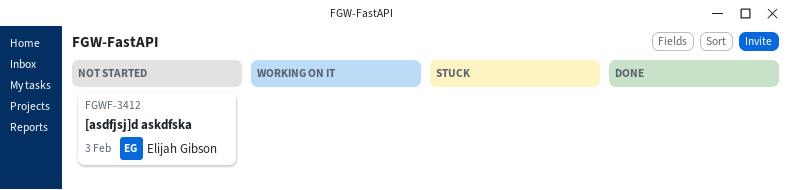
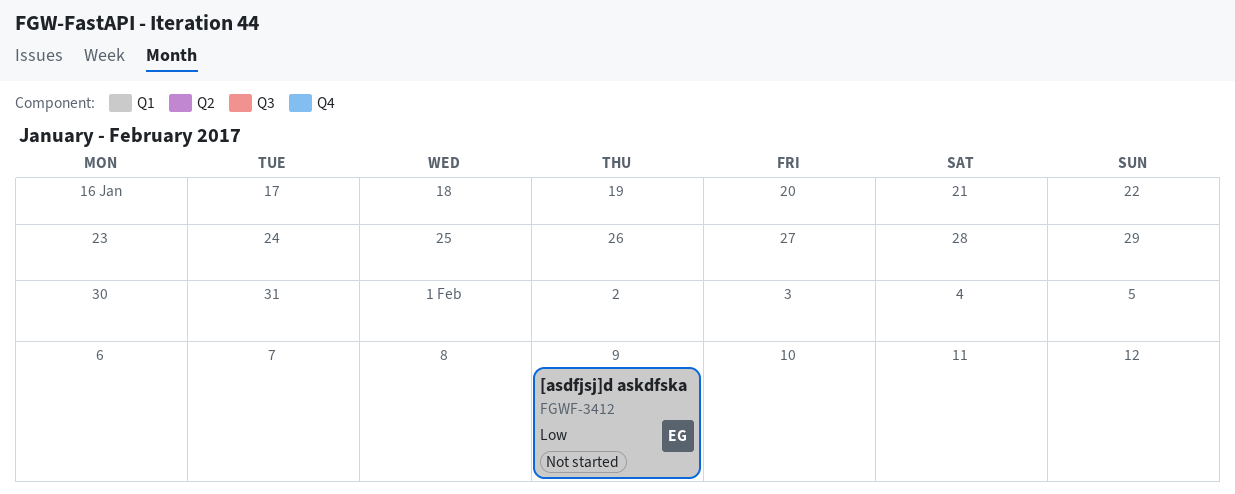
FGWF-3412, due: Feb 3 -> Feb 9

